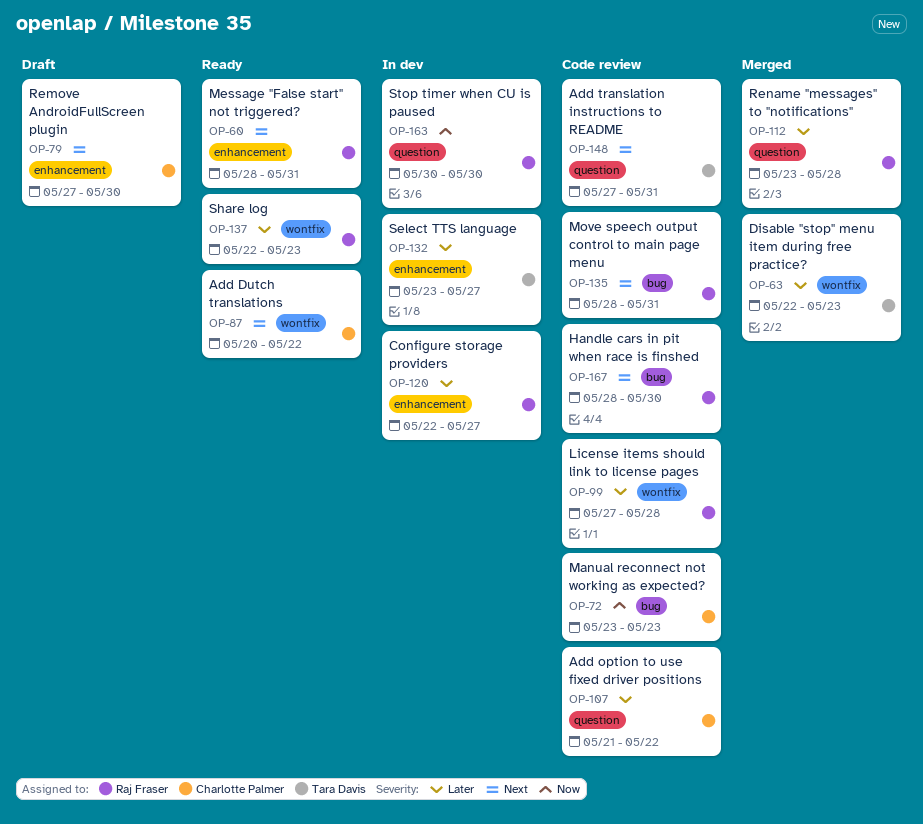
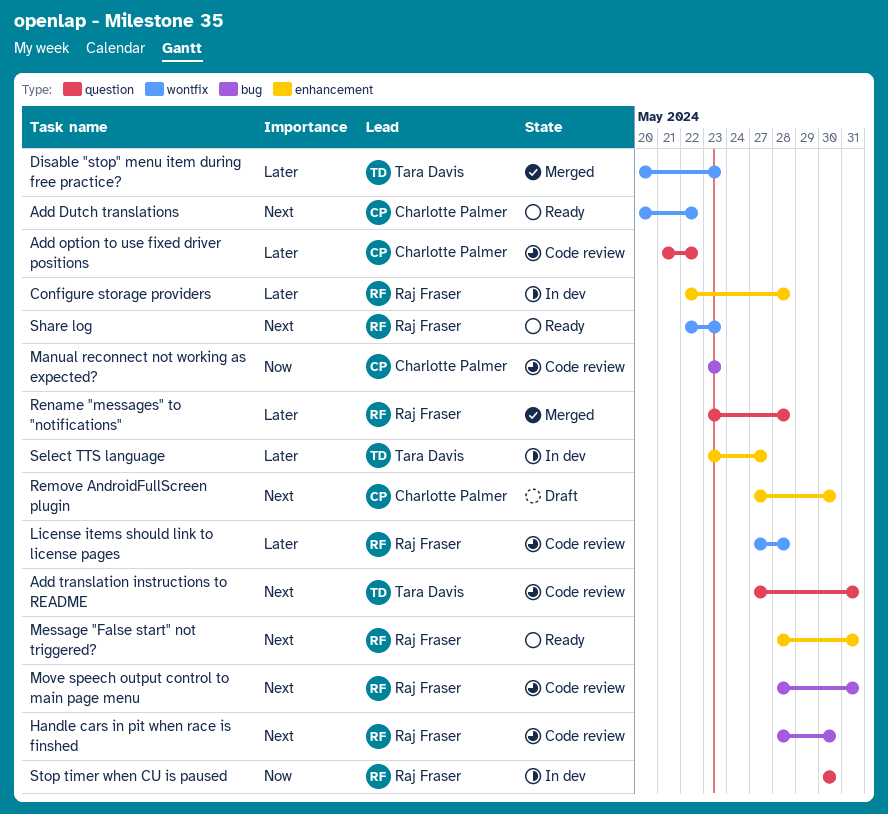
Configure storage providers, due: May 27 -> May 28
Disable "stop" menu item during free practice?, start: May 22 -> May 20
Share log, priority: Later -> Next

